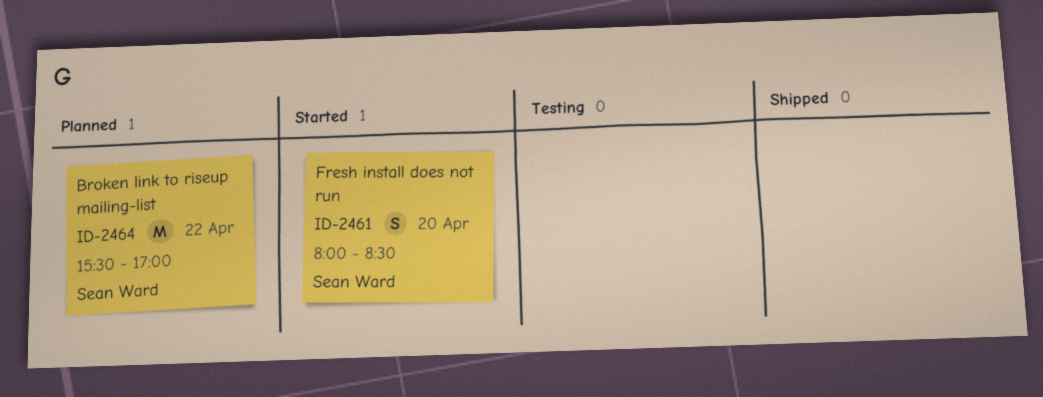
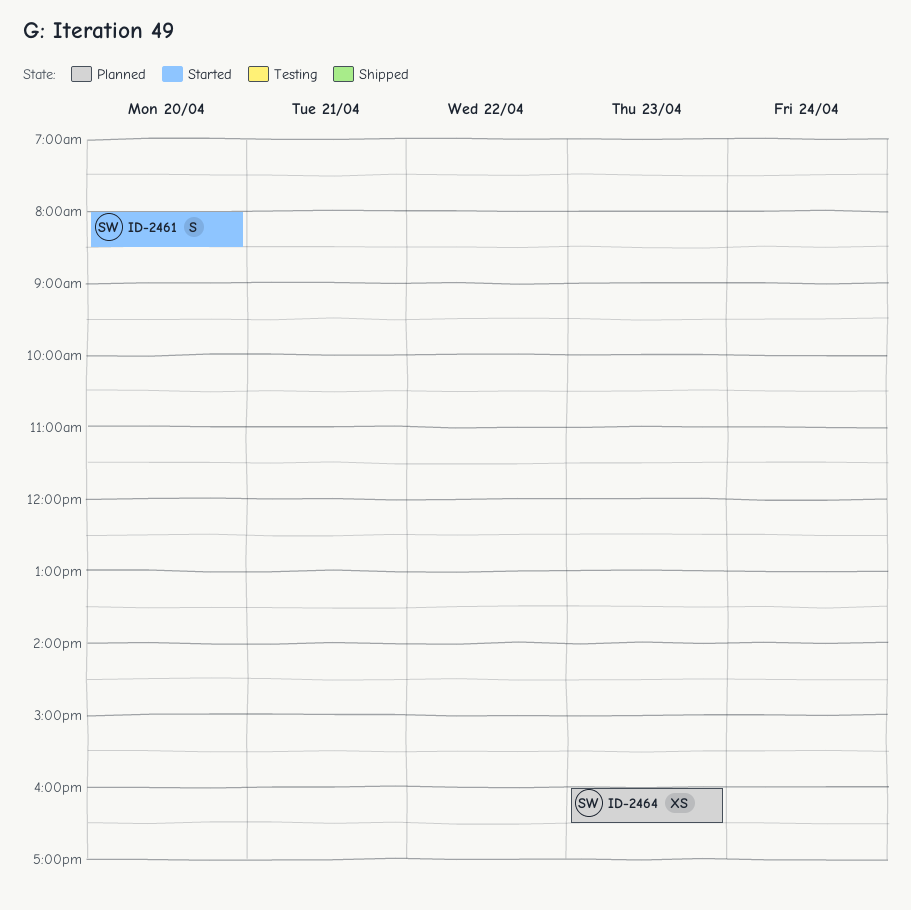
ID-2464, estimate: M -> XS
ID-2464, day: Apr 22 -> Apr 23
ID-2464, begins: 15:30 -> 16:00
ID-2464, ends: 17:00 -> 16:30

